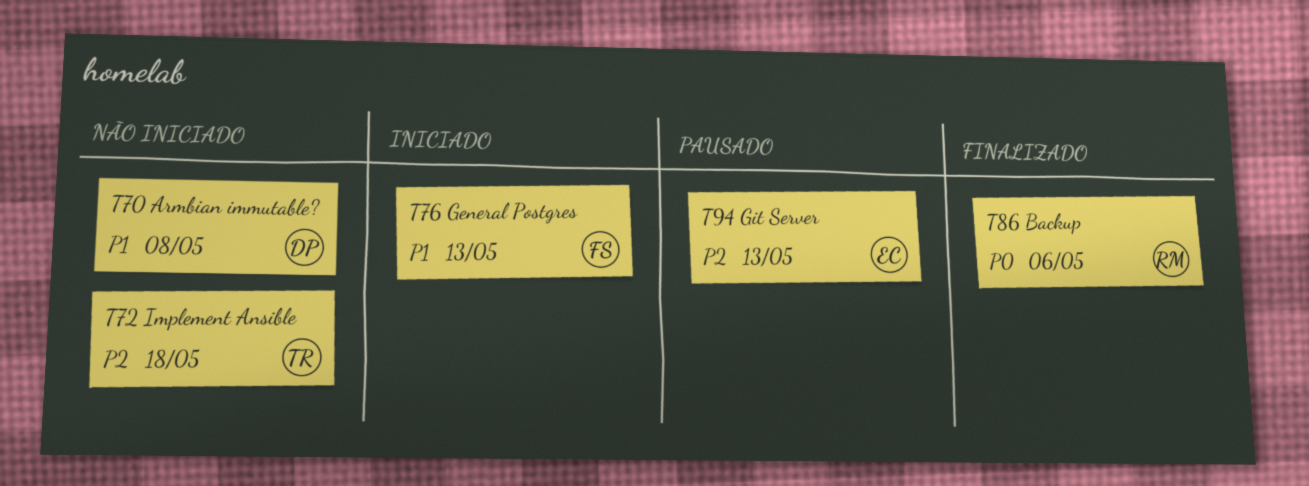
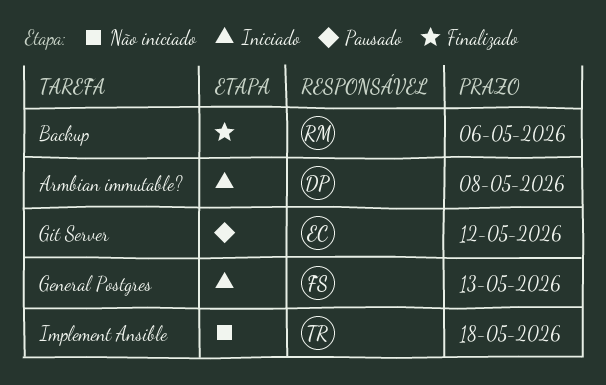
Armbian immutable?, status: Não iniciado -> Iniciado
Git Server, due: May 13 -> May 12

